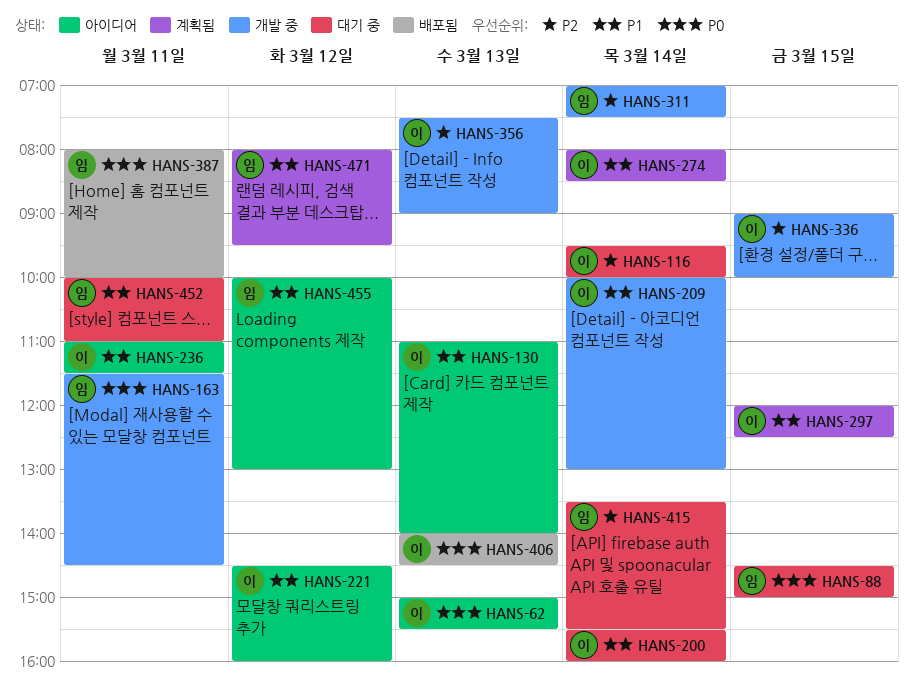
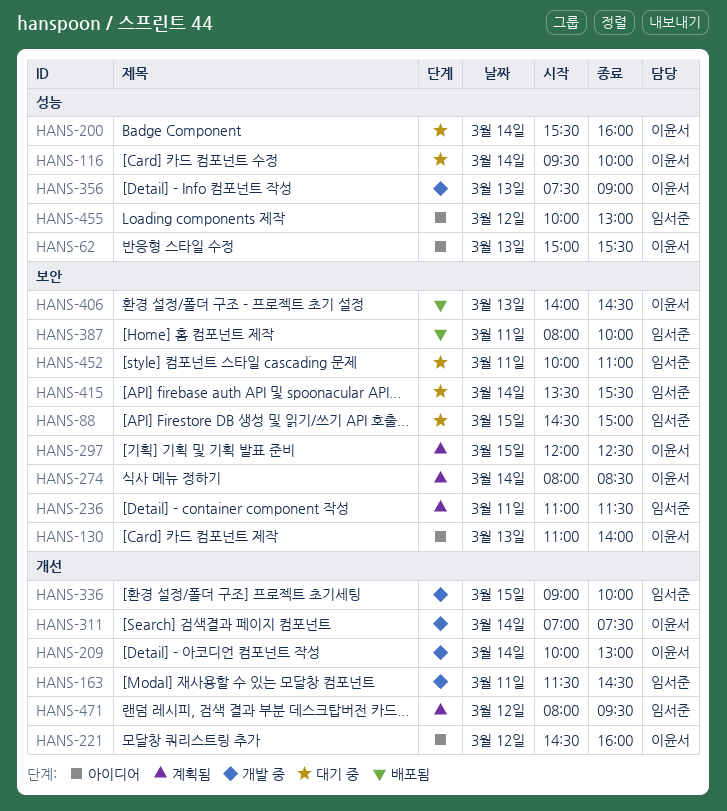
HANS-236, status: 아이디어 -> 계획됨
HANS-236, owner: 이윤서 -> 임서준
HANS-311, owner: 임서준 -> 이윤서
HANS-336, owner: 이윤서 -> 임서준

